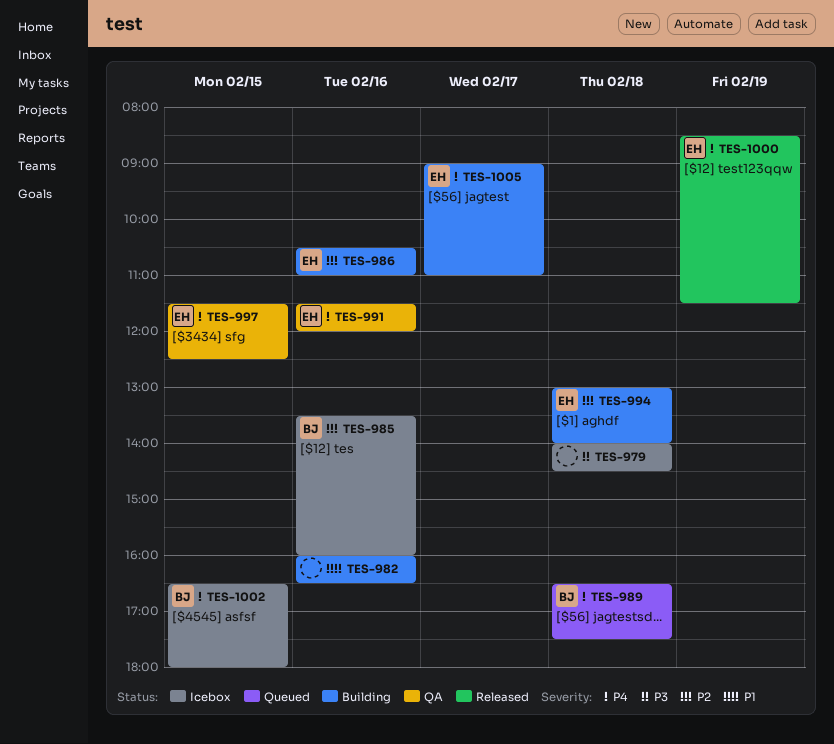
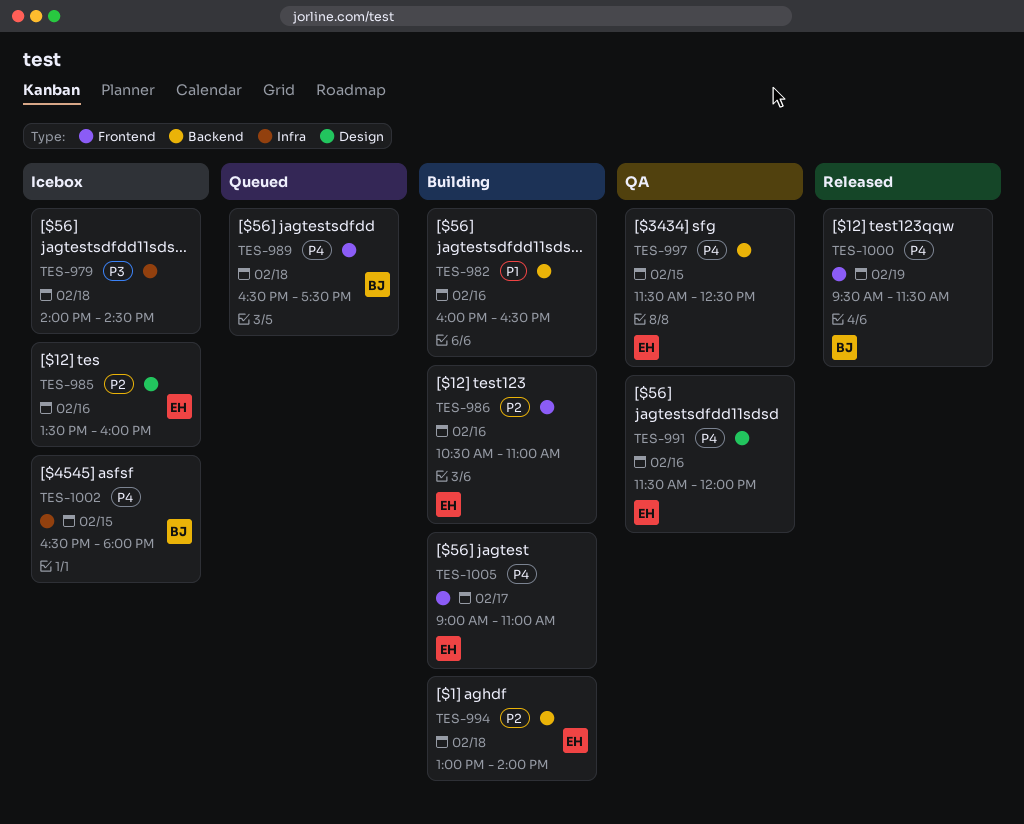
TES-985, owner: BJ -> EH
TES-1000, owner: EH -> BJ
TES-1000, begins: 08:30 -> 09:30

